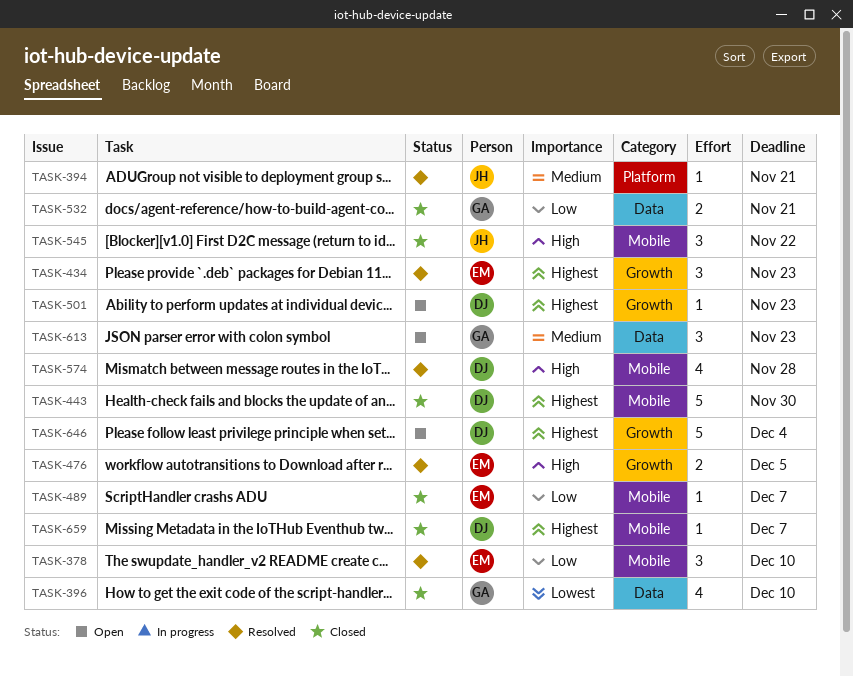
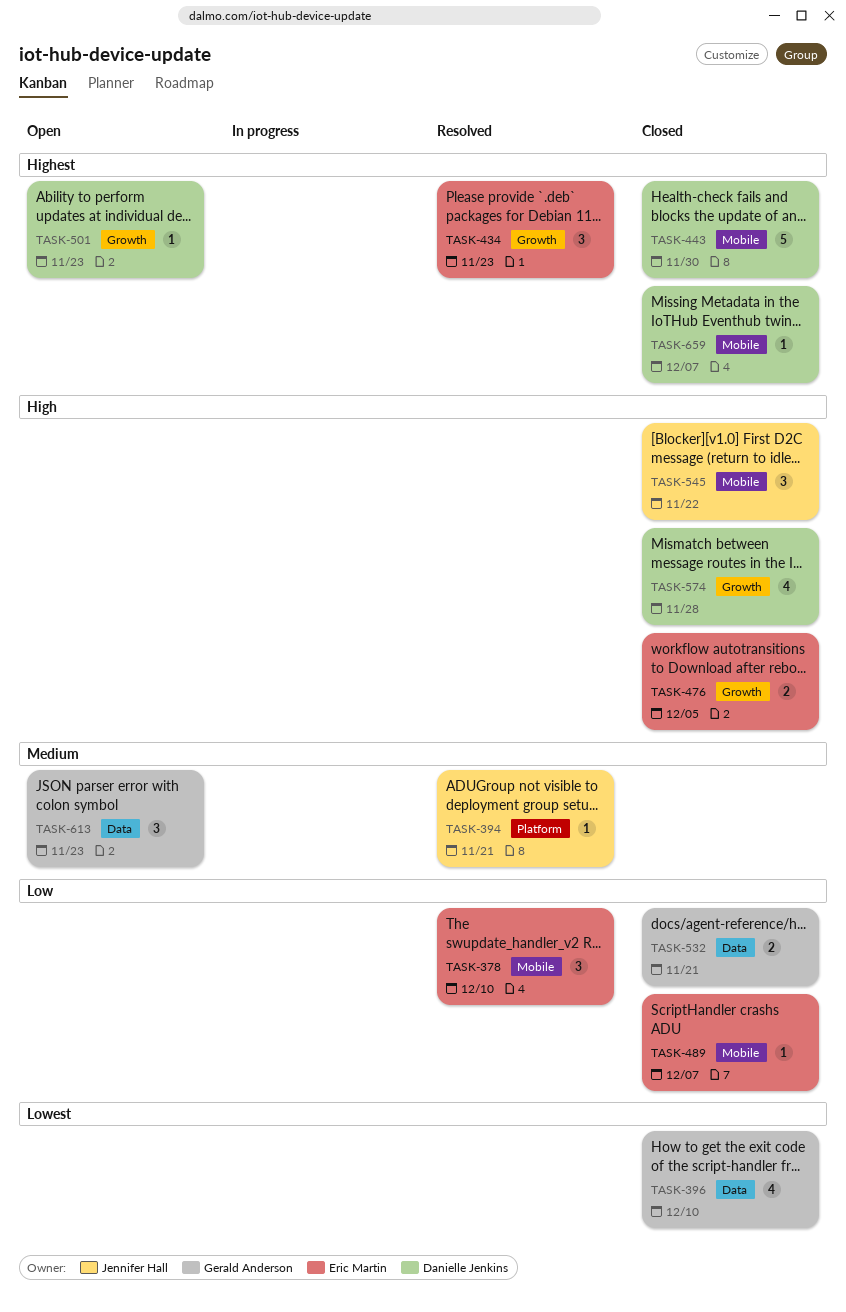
TASK-476, status: Resolved -> Closed
TASK-574, status: Resolved -> Closed
TASK-574, label: Mobile -> Growth
TASK-646: present -> none

